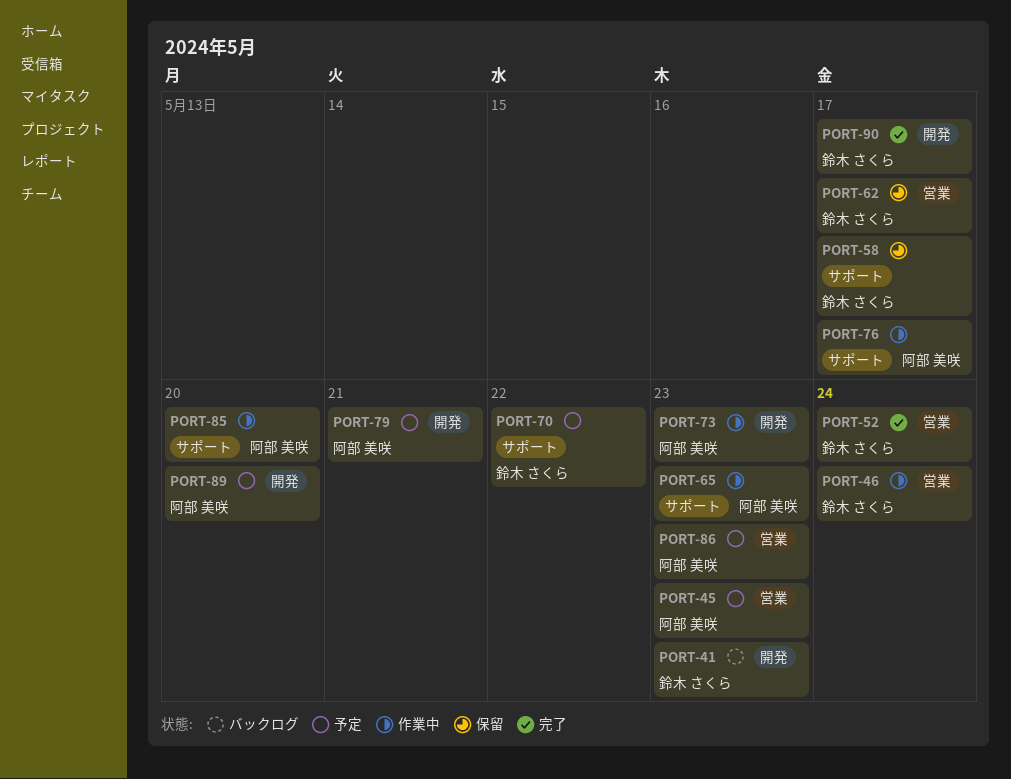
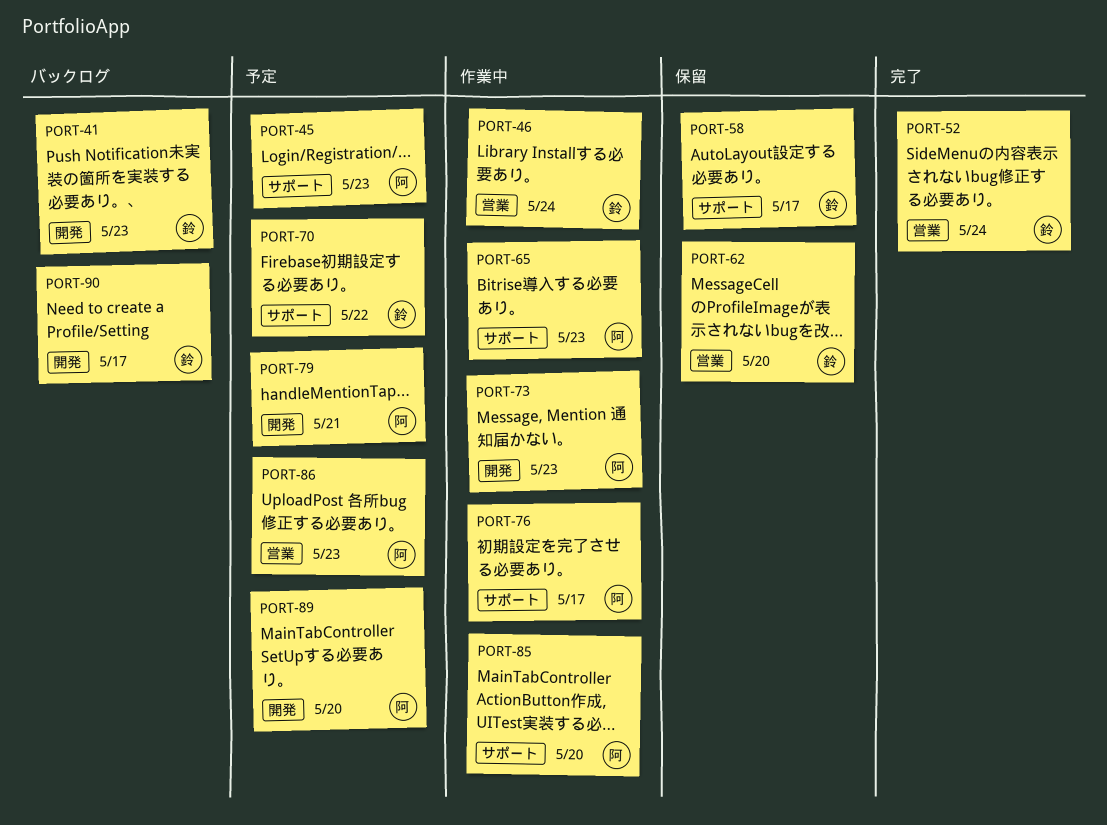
PORT-45, label: 営業 -> サポート
PORT-62, due: May 17 -> May 20
PORT-90, status: 完了 -> バックログ

